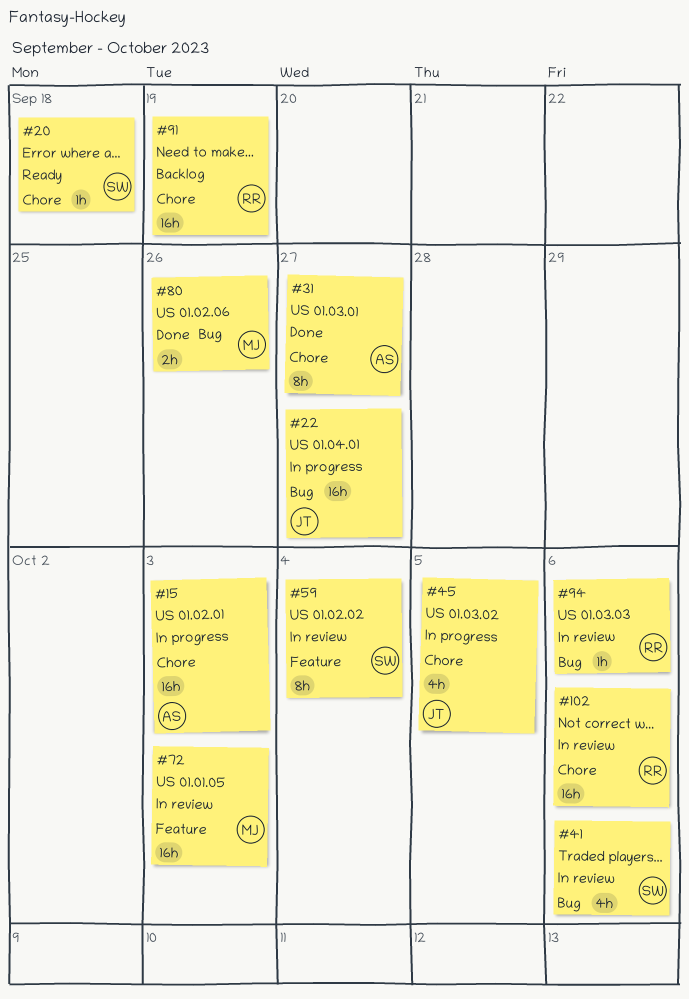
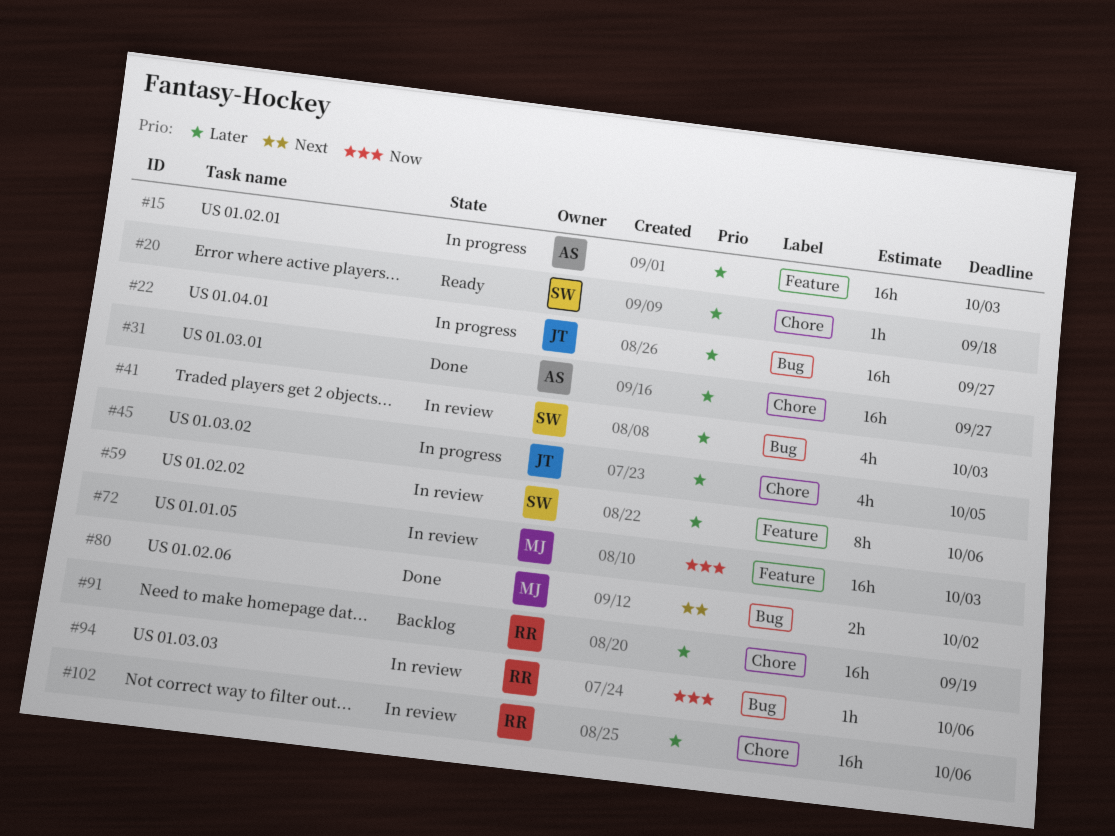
#15, label: Chore -> Feature
#31, estimate: 8h -> 16h
#41, due: Oct 6 -> Oct 3
#59, due: Oct 4 -> Oct 6
#80, due: Sep 26 -> Oct 2

